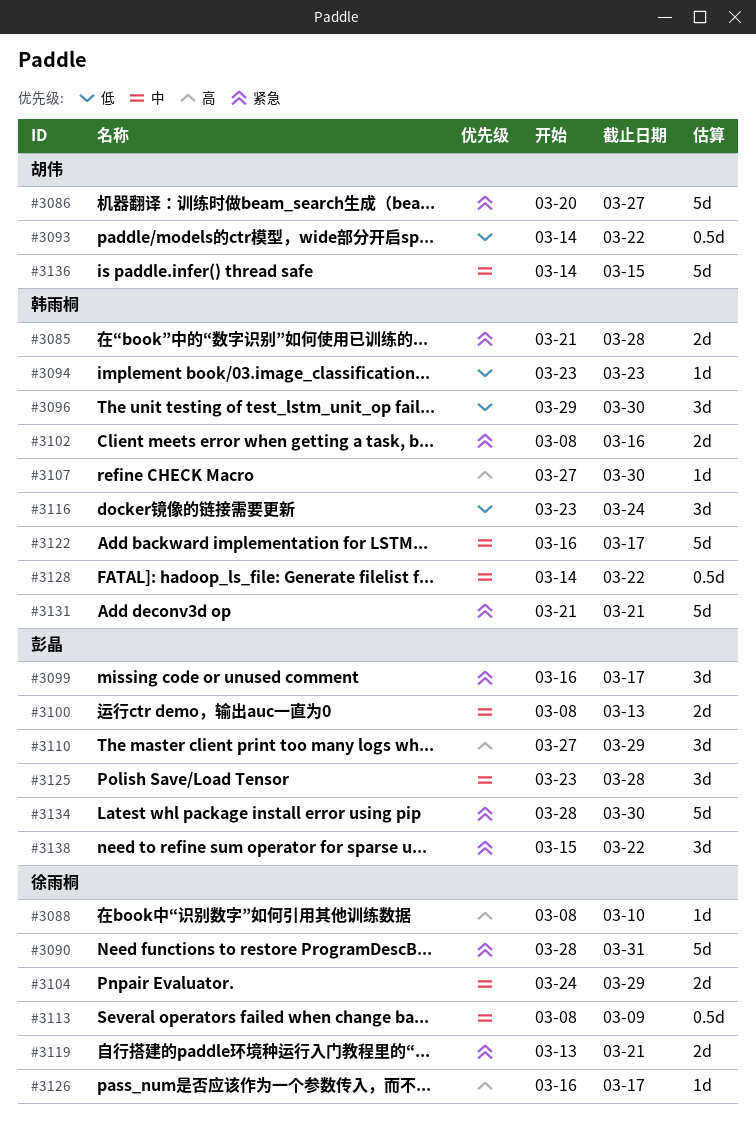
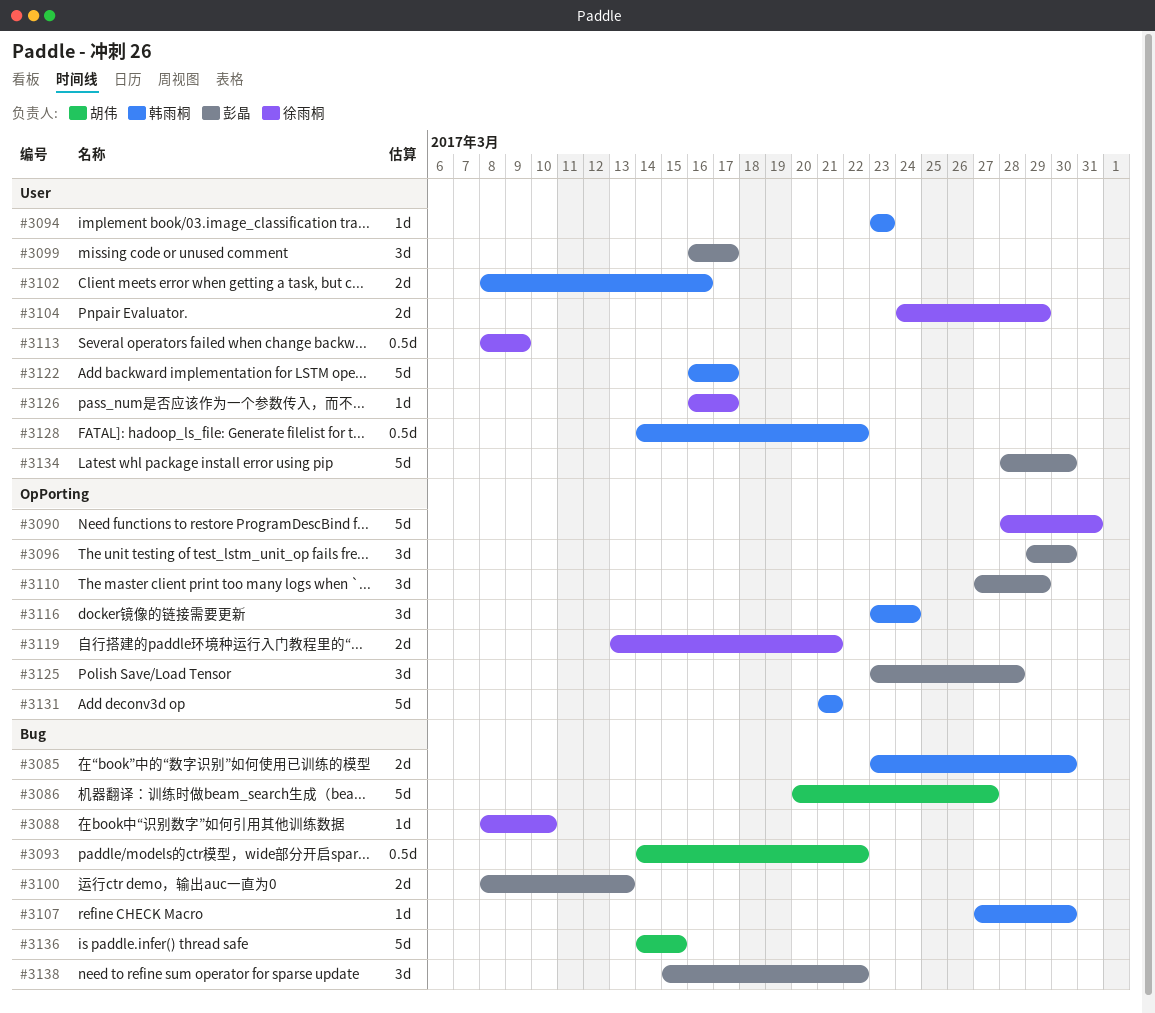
#3085, start: Mar 21 -> Mar 23
#3085, due: Mar 28 -> Mar 30
#3096, owner: 韩雨桐 -> 彭晶

